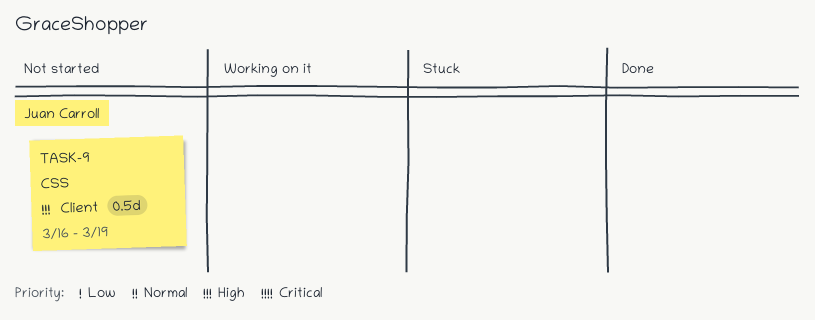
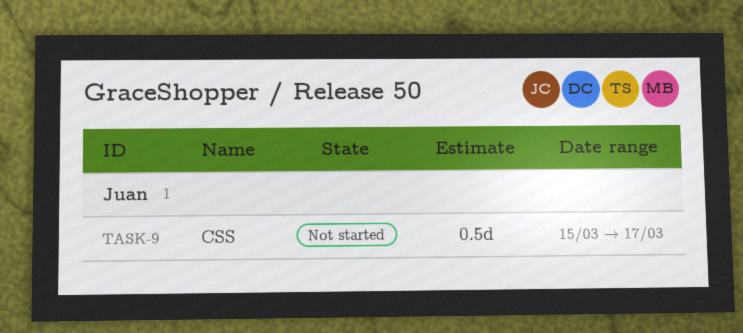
TASK-9, start: Mar 16 -> Mar 15
TASK-9, due: Mar 19 -> Mar 17

